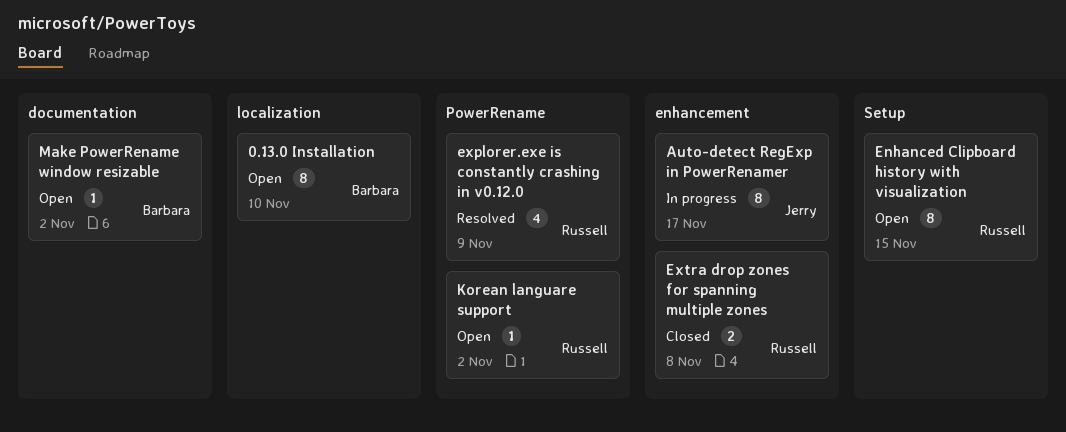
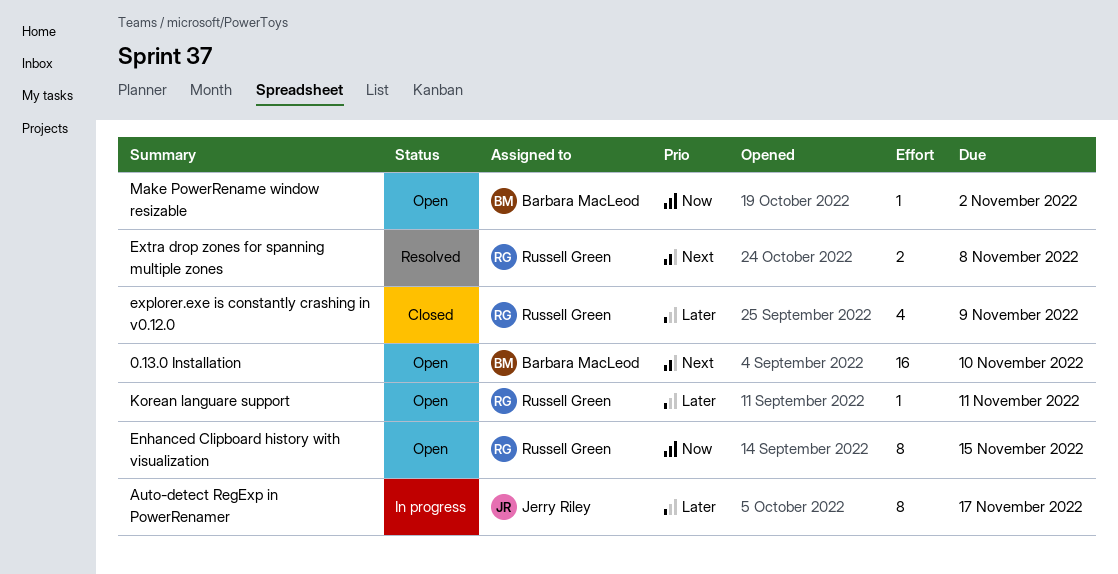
0.13.0 Installation, estimate: 8 -> 16
explorer.exe is constantly crashing in v0.12.0, status: Resolved -> Closed
Extra drop zones for spanning multiple zones, status: Closed -> Resolved
Korean languare support, due: Nov 2 -> Nov 11

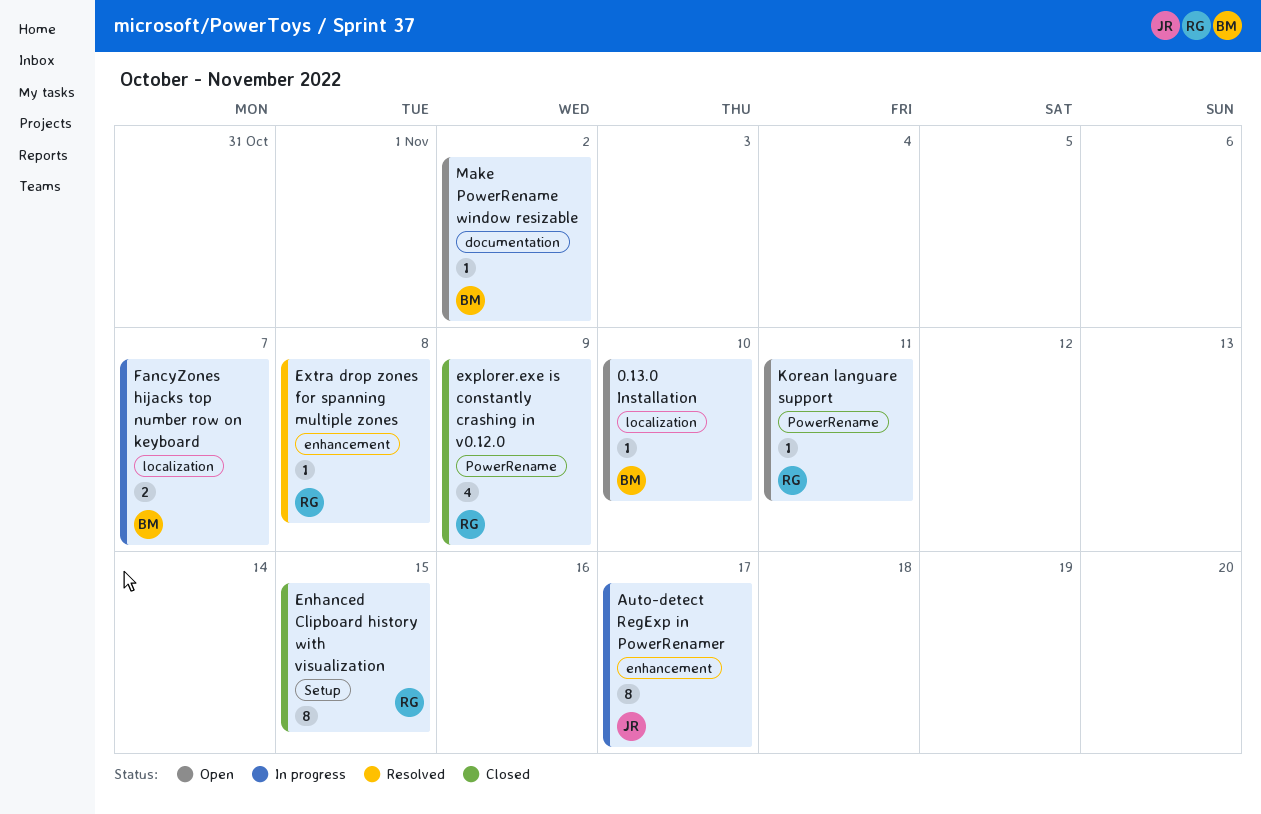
0.13.0 Installation, estimate: 16 -> 1
Enhanced Clipboard history with visualization, status: Open -> Closed
Extra drop zones for spanning multiple zones, estimate: 2 -> 1
FancyZones hijacks top number row on keyboard: none -> present

